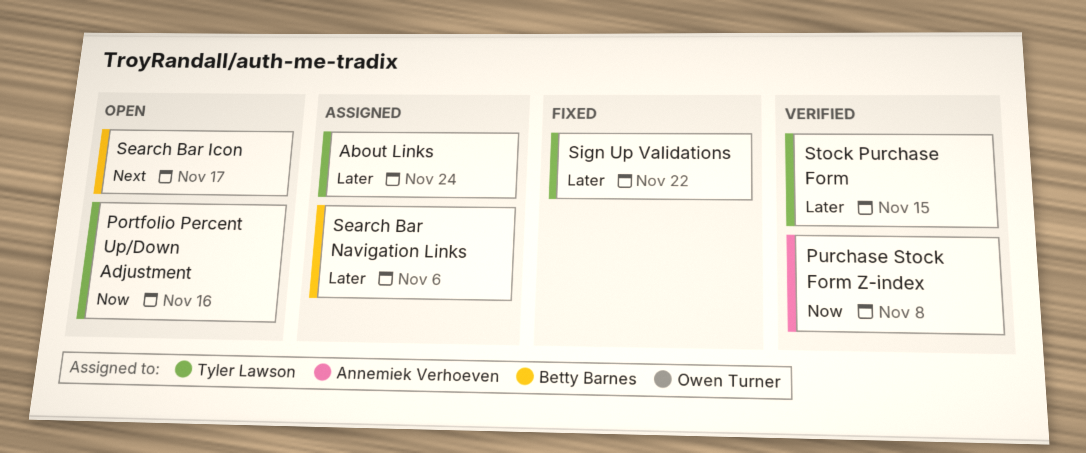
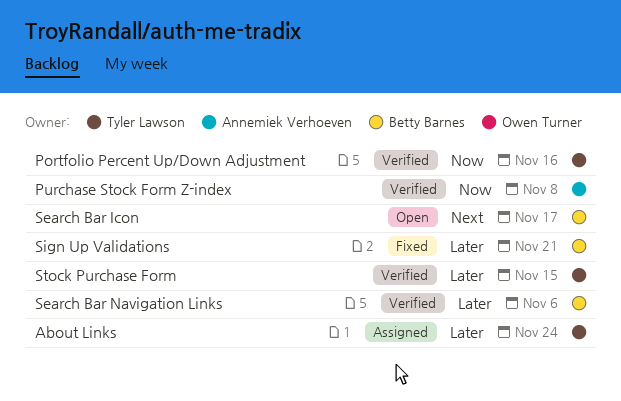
Portfolio Percent Up/Down Adjustment, status: Open -> Verified
Search Bar Navigation Links, status: Assigned -> Verified
Sign Up Validations, owner: Tyler Lawson -> Betty Barnes
Sign Up Validations, due: Nov 22 -> Nov 21

